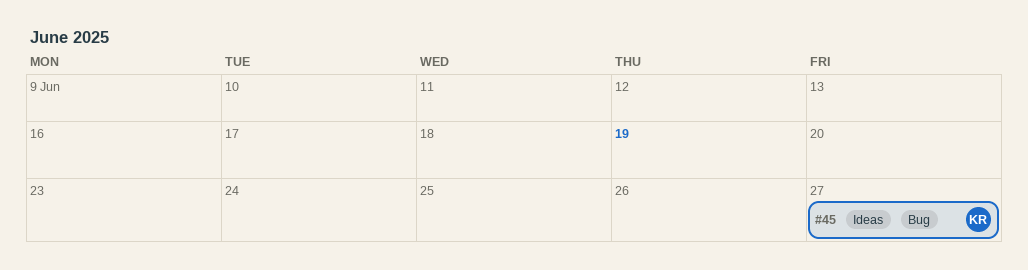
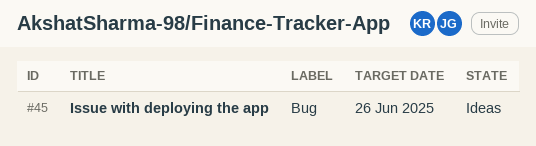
#45, due: Jun 27 -> Jun 26

